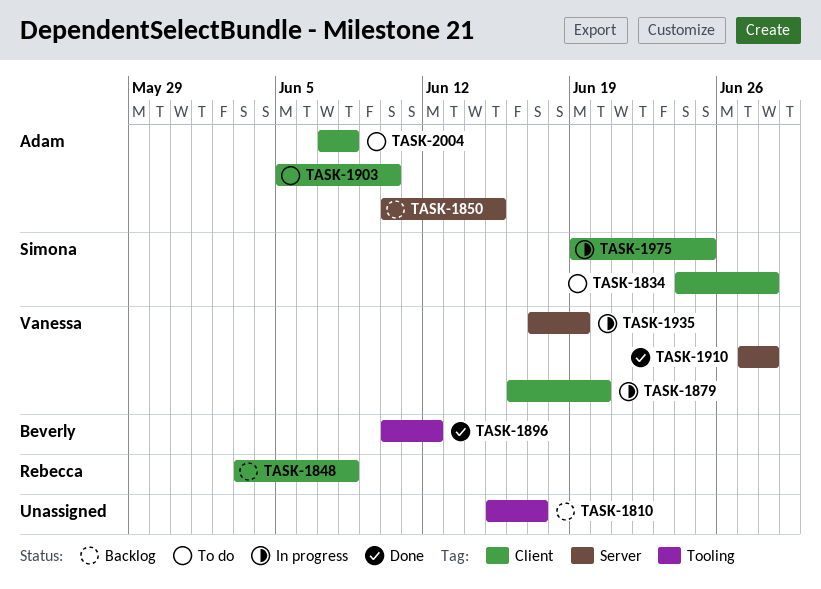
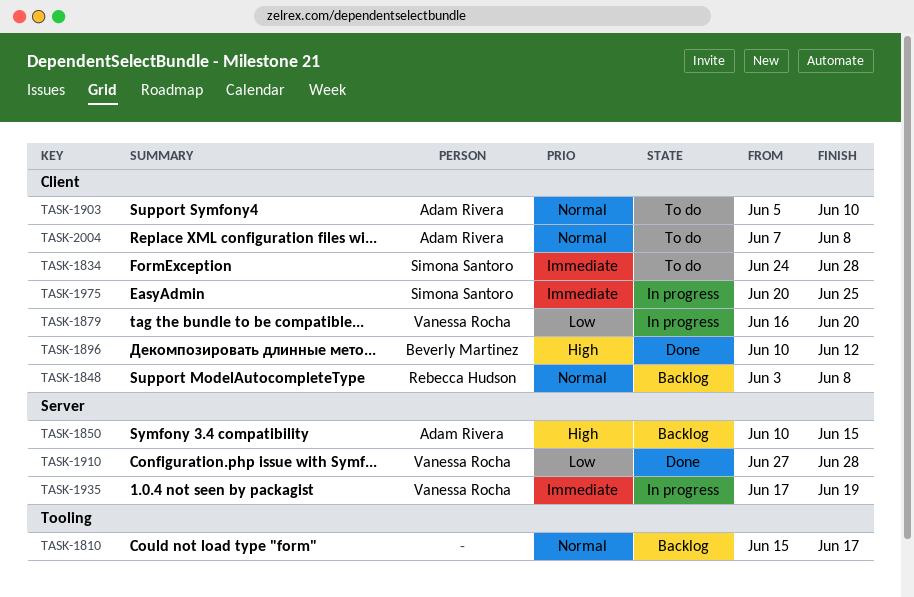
TASK-1896, label: Tooling -> Client
TASK-1975, start: Jun 19 -> Jun 20

